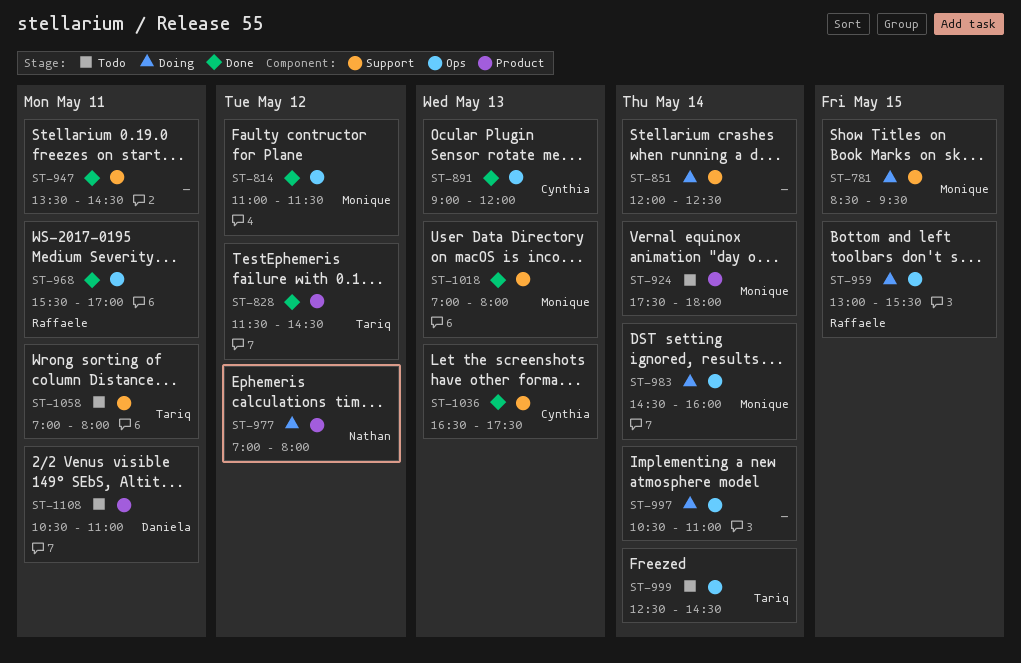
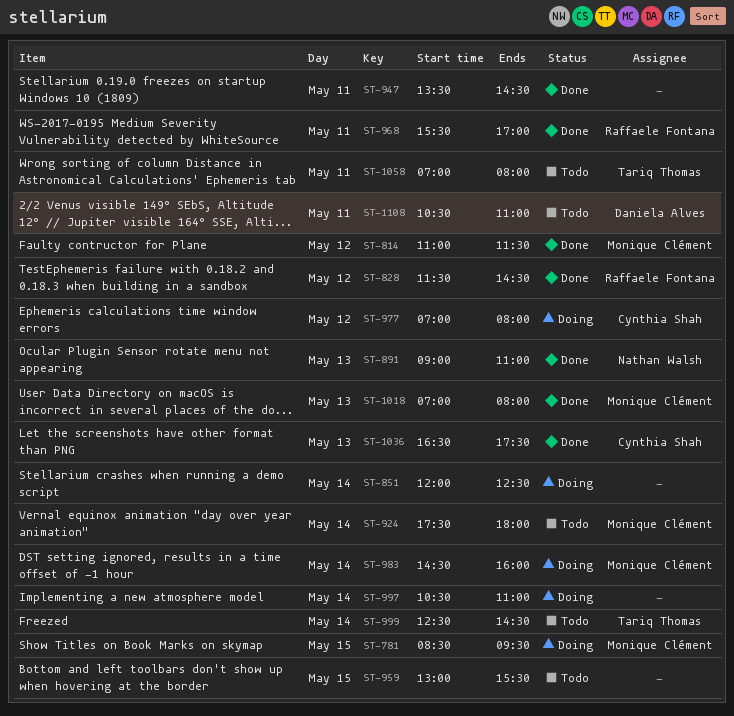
ST-828, owner: Tariq Thomas -> Raffaele Fontana
ST-891, owner: Cynthia Shah -> Nathan Walsh
ST-891, ends: 12:00 -> 11:00
ST-959, status: Doing -> Todo
ST-959, owner: Raffaele Fontana -> none
ST-977, owner: Nathan Walsh -> Cynthia Shah

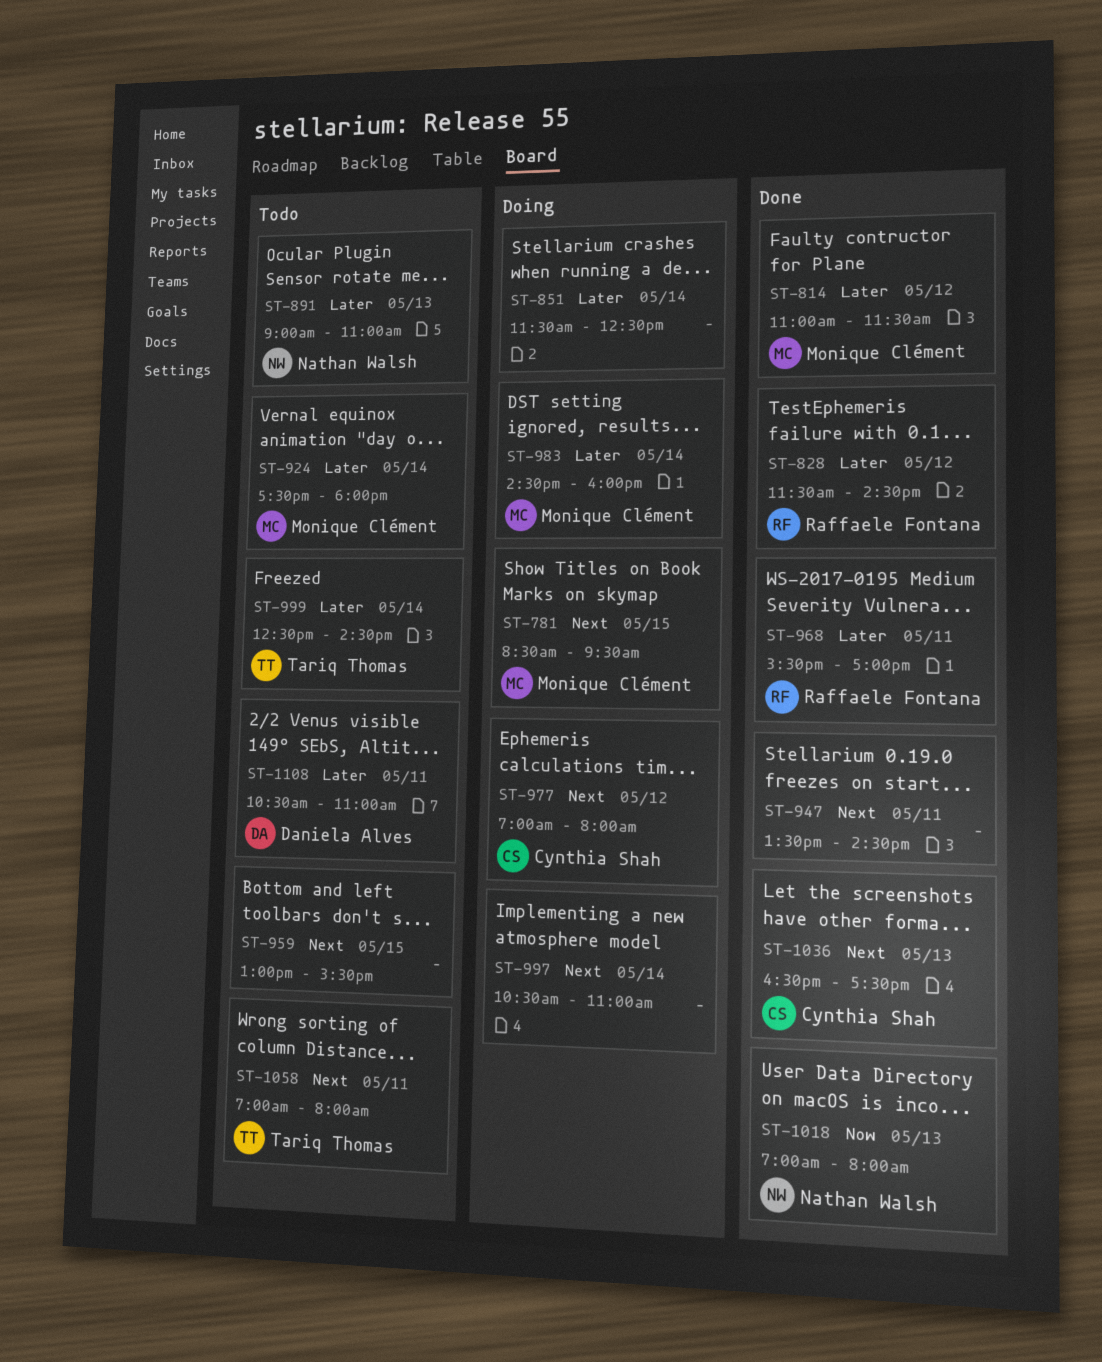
ST-851, begins: 12:00 -> 11:30
ST-891, status: Done -> Todo
ST-1018, owner: Monique Clément -> Nathan Walsh

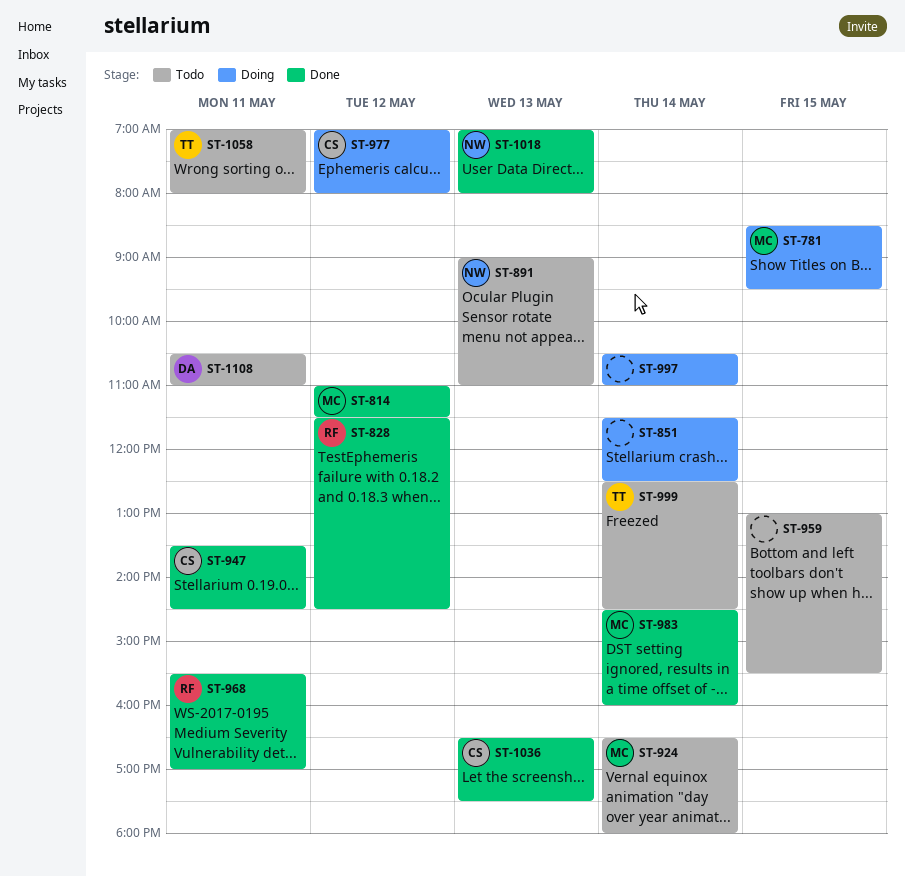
ST-924, begins: 17:30 -> 16:30
ST-947, owner: none -> Cynthia Shah
ST-983, status: Doing -> Done

